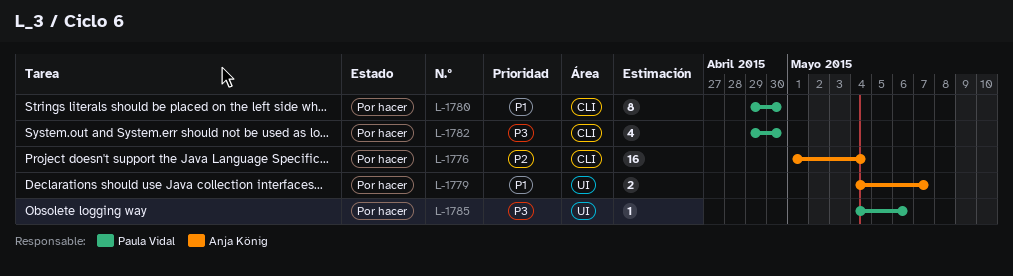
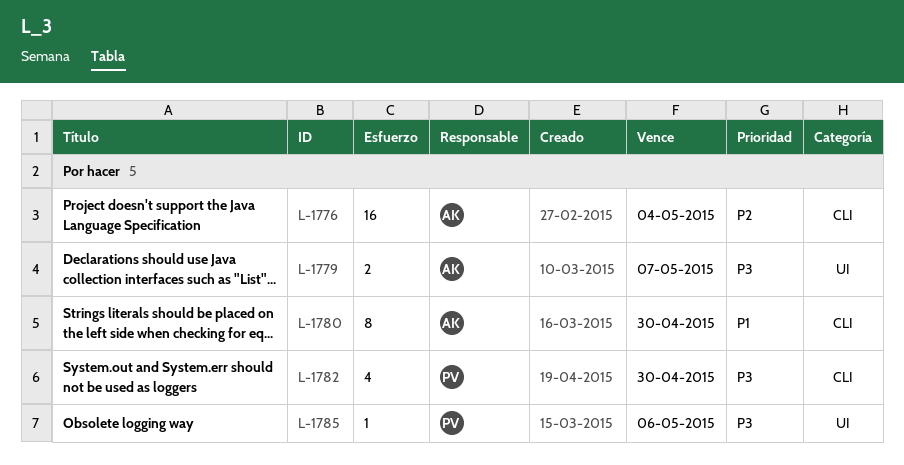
L-1779, priority: P1 -> P3
L-1780, owner: Paula Vidal -> Anja König

